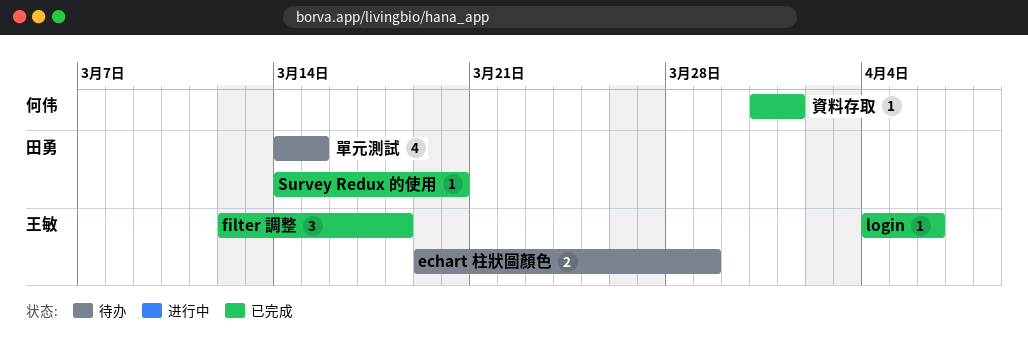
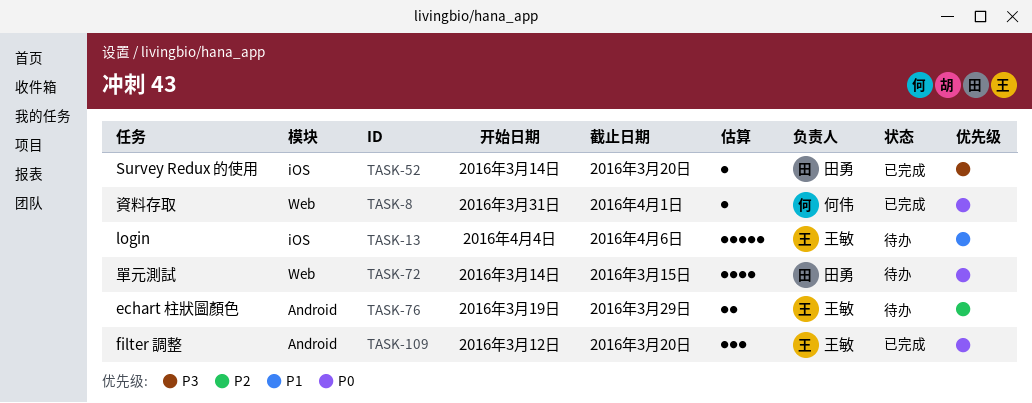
filter 調整, due: Mar 18 -> Mar 20
login, status: 已完成 -> 待办
login, estimate: 1 -> 5

